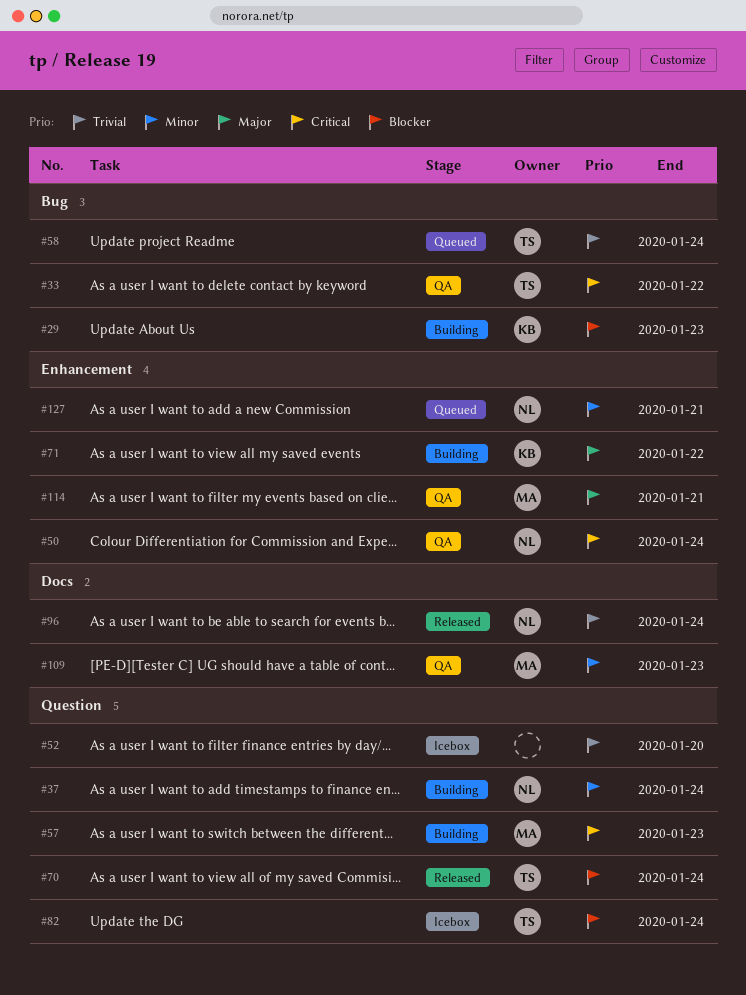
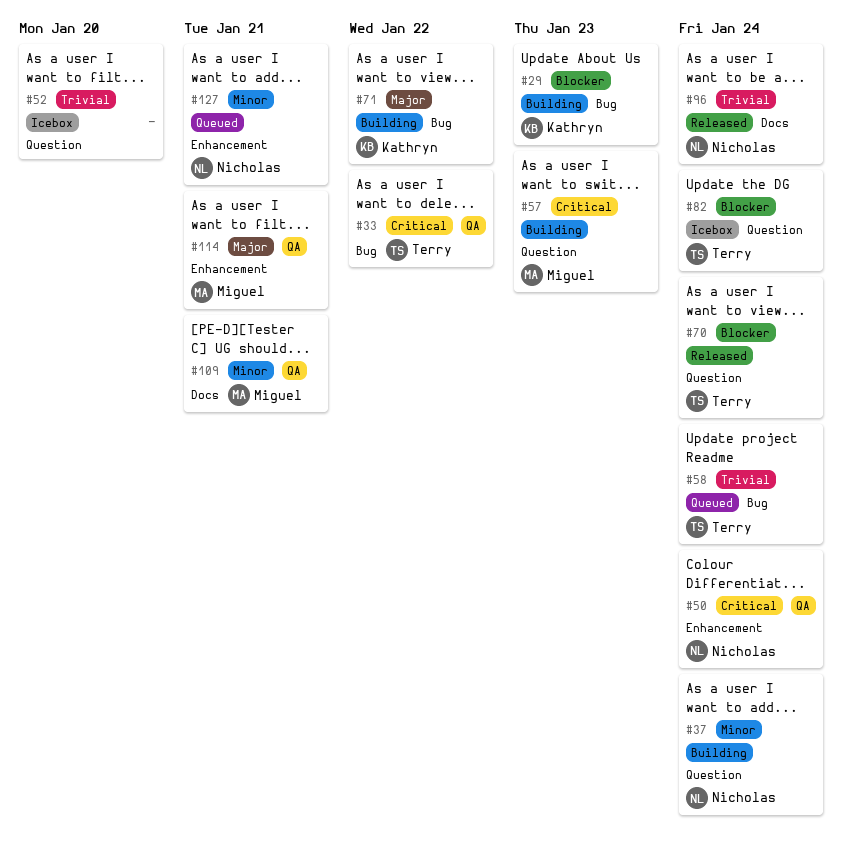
#71, label: Enhancement -> Bug
#109, due: Jan 23 -> Jan 21

